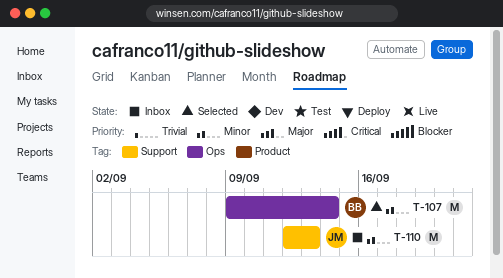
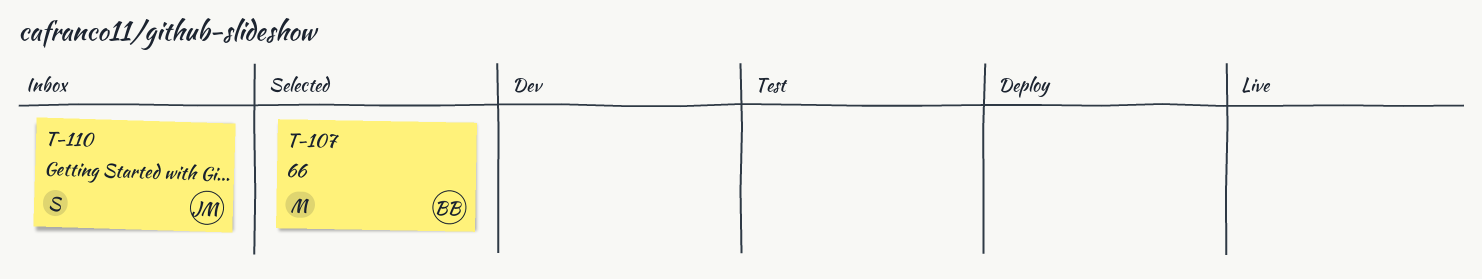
T-110, estimate: M -> S

